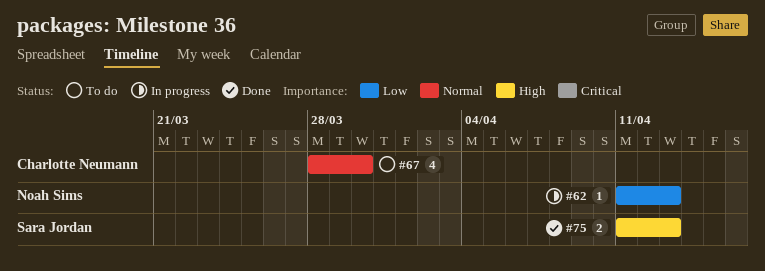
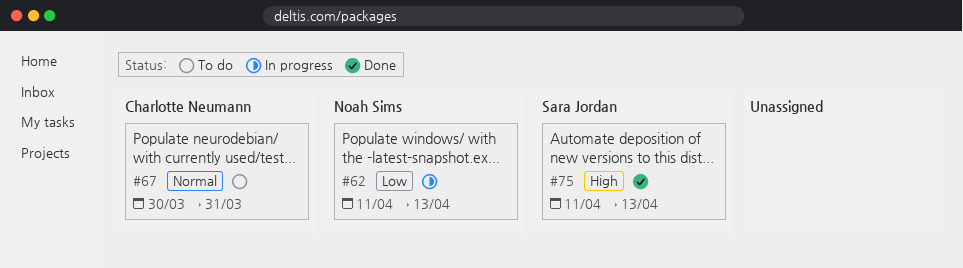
#67, start: Mar 28 -> Mar 30
#67, due: Mar 30 -> Mar 31

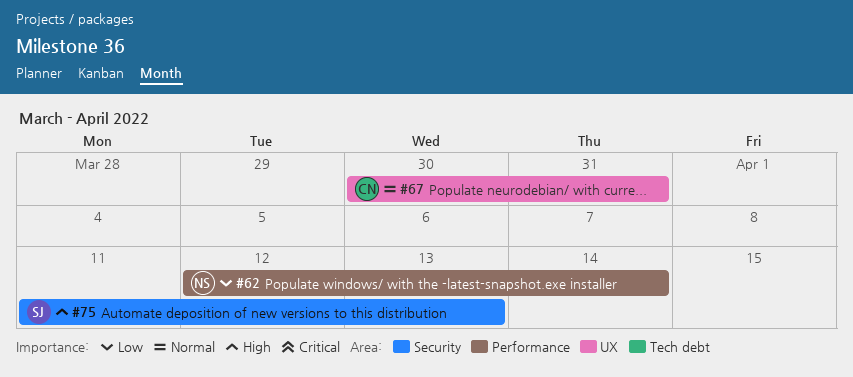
#62, start: Apr 11 -> Apr 12
#62, due: Apr 13 -> Apr 14

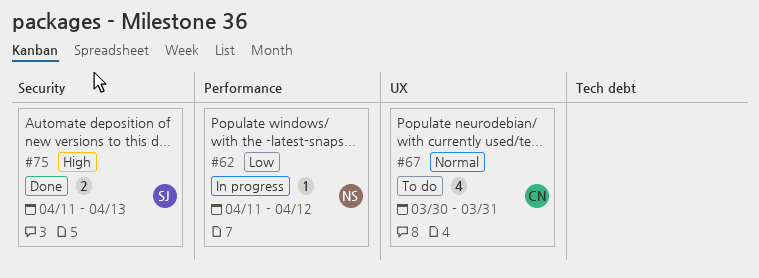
#62, start: Apr 12 -> Apr 11
#62, due: Apr 14 -> Apr 12

